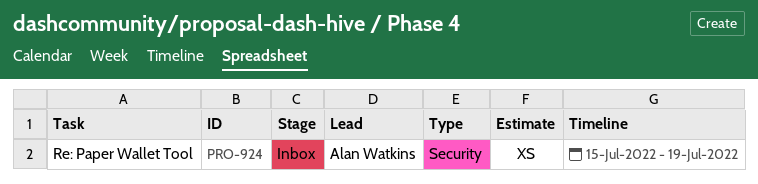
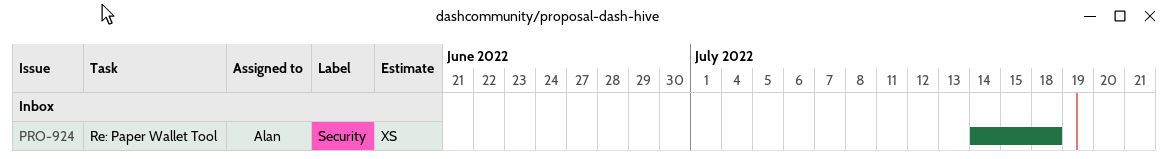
PRO-924, start: Jul 15 -> Jul 14
PRO-924, due: Jul 19 -> Jul 18

